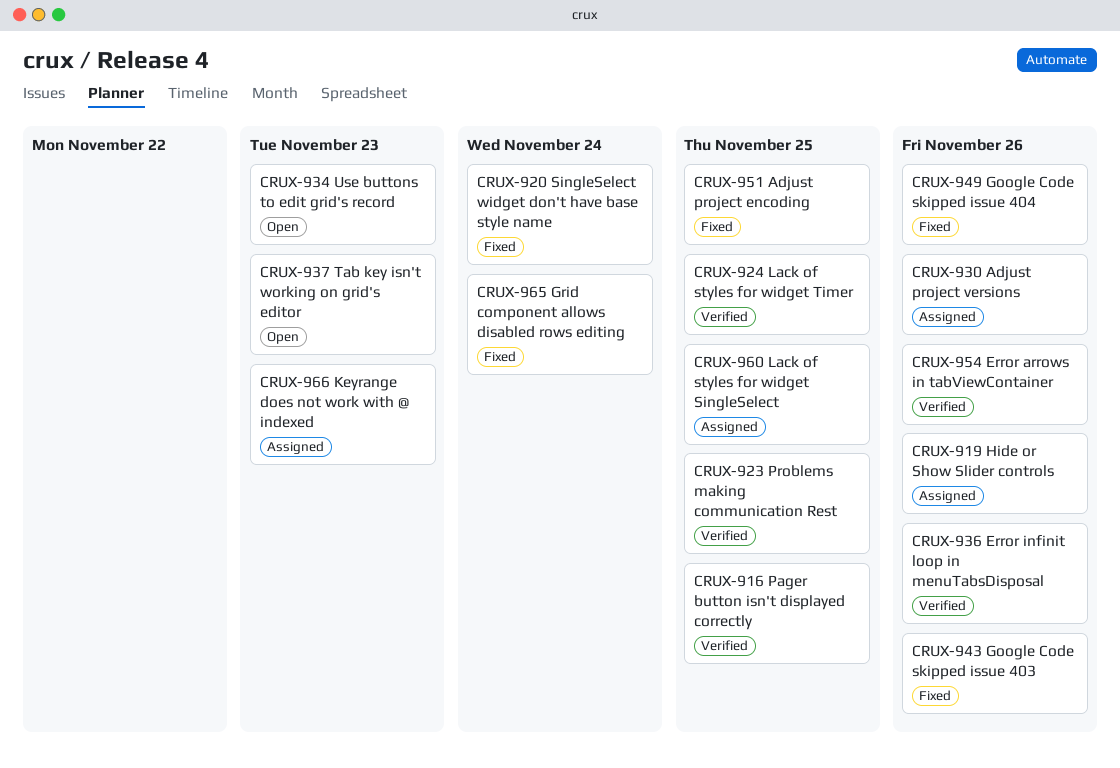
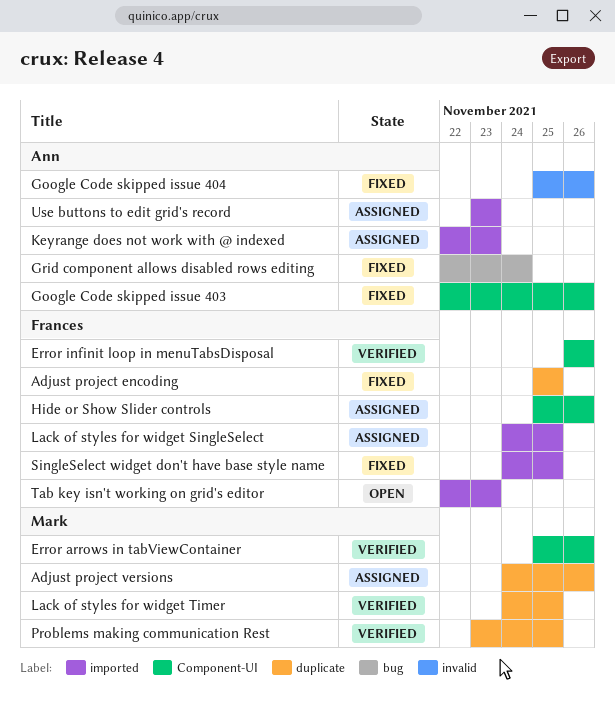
Pager button isn't displayed correctly: present -> none
SingleSelect widget don't have base style name, due: Nov 24 -> Nov 25
Use buttons to edit grid's record, status: Open -> Assigned

